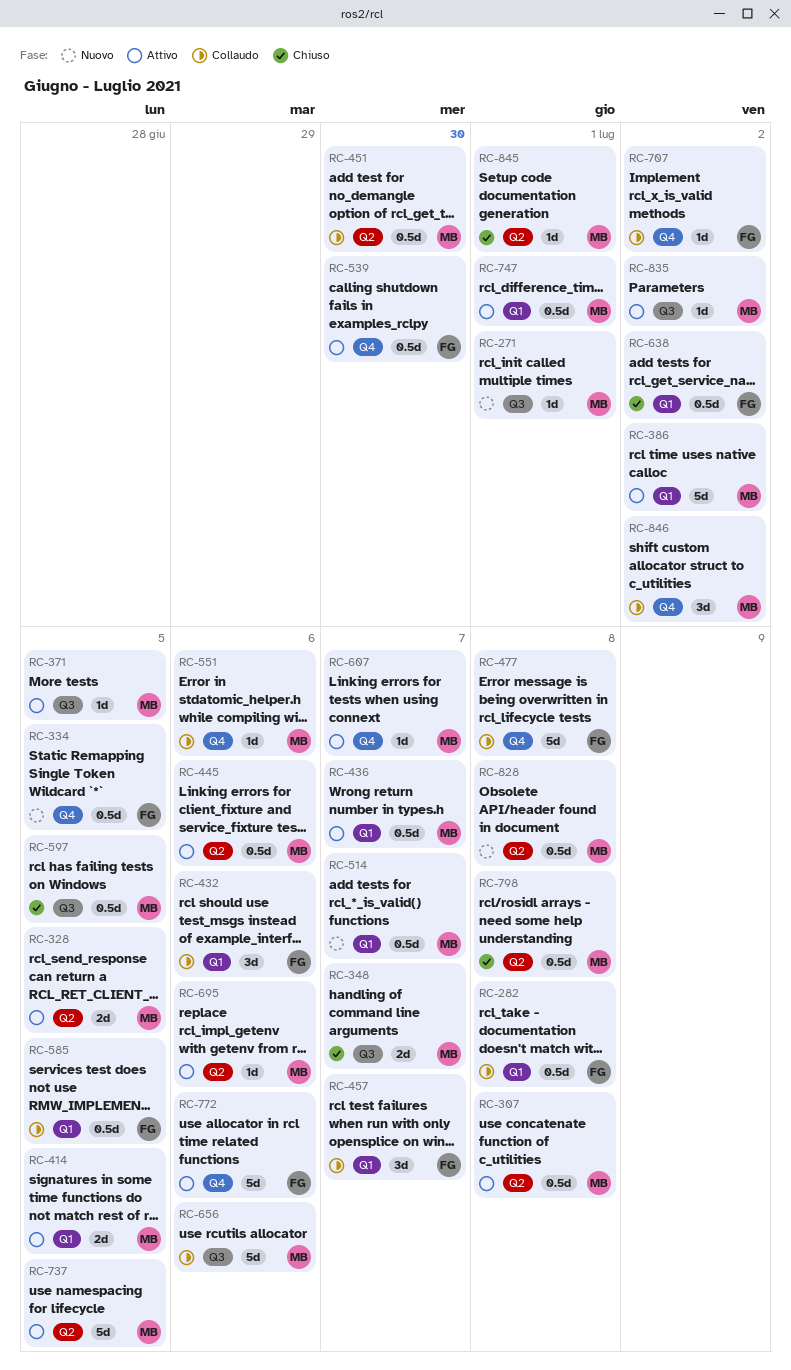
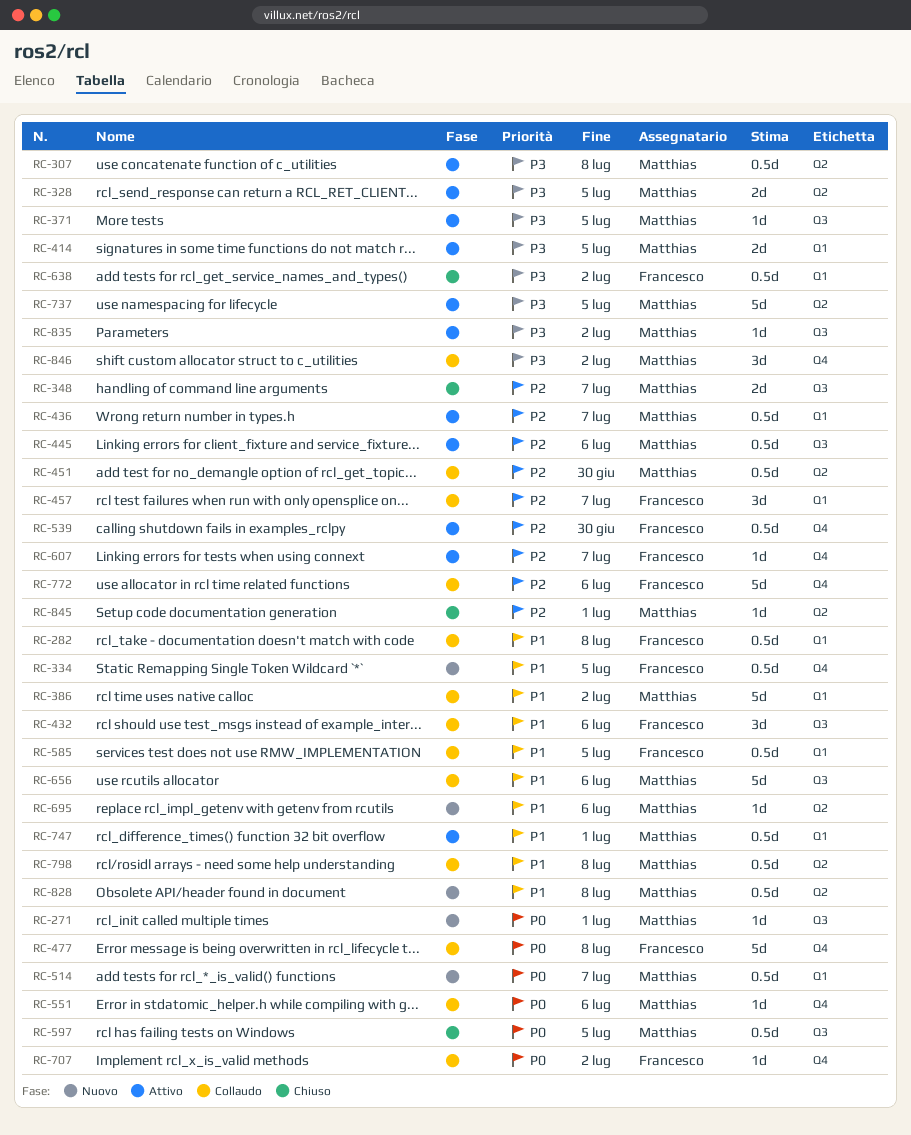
RC-386, status: Attivo -> Collaudo
RC-432, label: Q1 -> Q3
RC-445, label: Q2 -> Q3
RC-607, owner: Matthias -> Francesco
RC-695, status: Attivo -> Nuovo
RC-772, status: Attivo -> Collaudo
RC-798, status: Chiuso -> Collaudo

